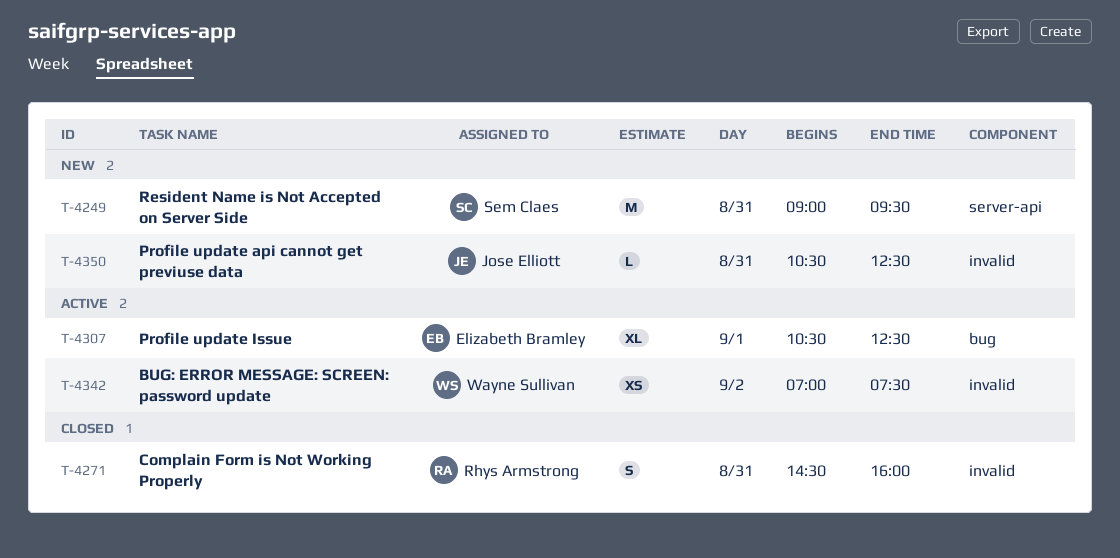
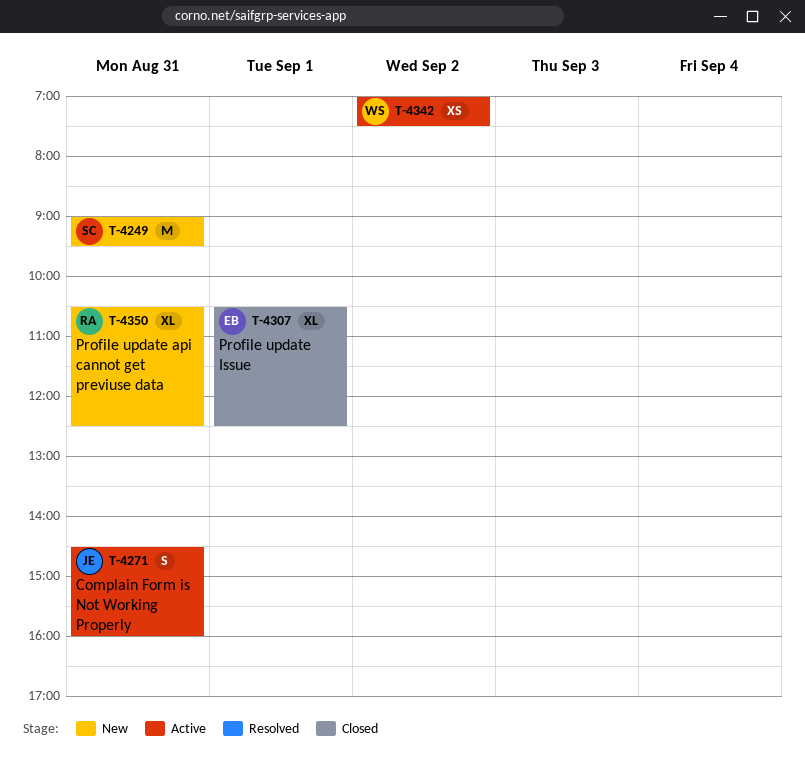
T-4271, status: Closed -> Active
T-4271, owner: Rhys Armstrong -> Jose Elliott
T-4307, status: Active -> Closed
T-4350, owner: Jose Elliott -> Rhys Armstrong
T-4350, estimate: L -> XL

